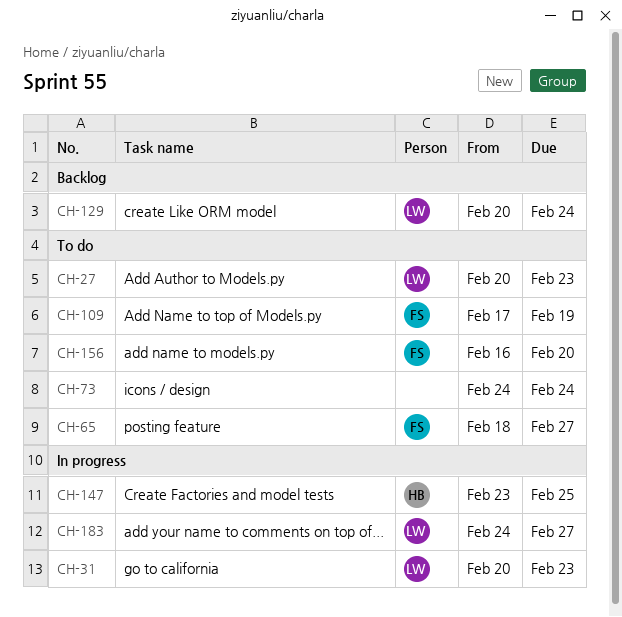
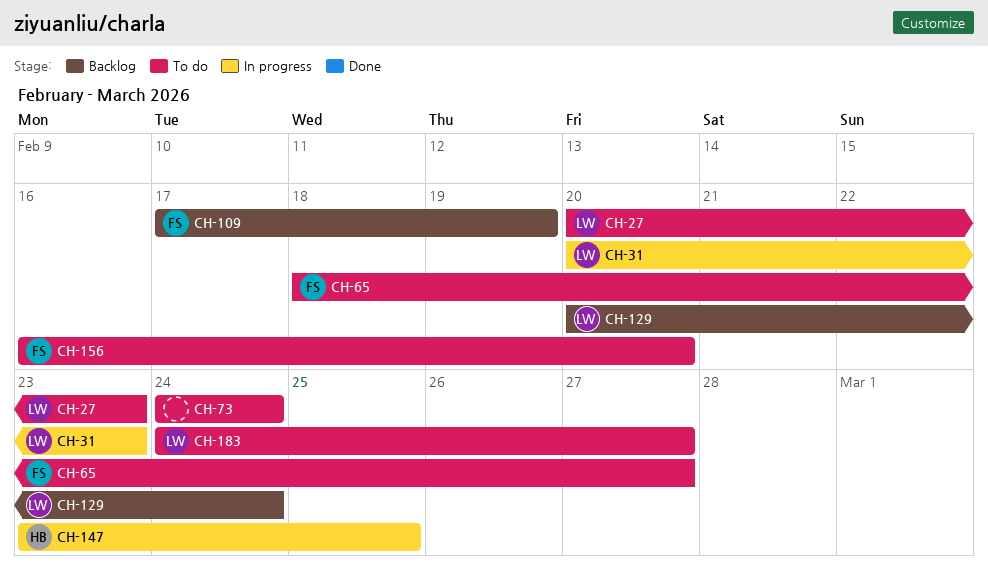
CH-109, status: To do -> Backlog
CH-183, status: In progress -> To do

